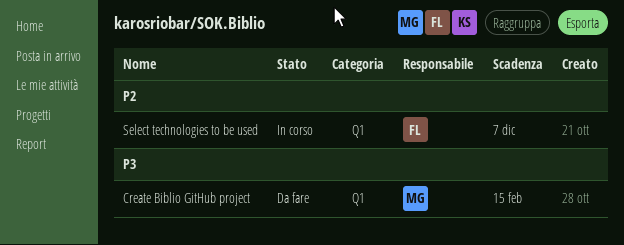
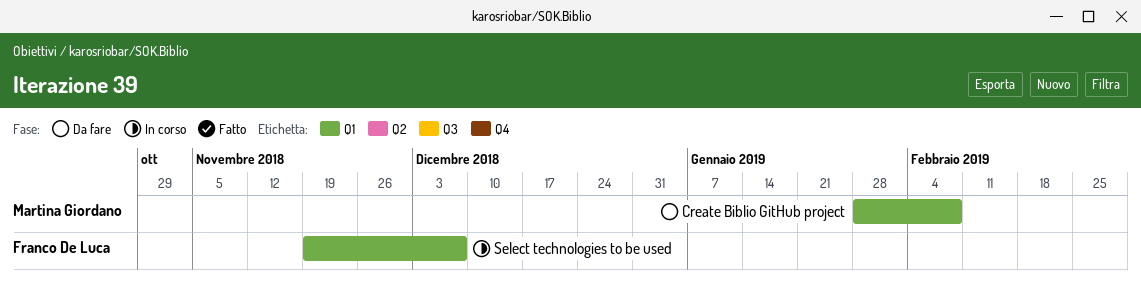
Create Biblio GitHub project, due: Feb 15 -> Feb 8

